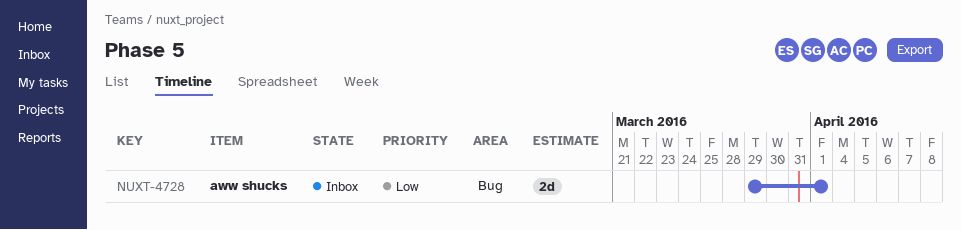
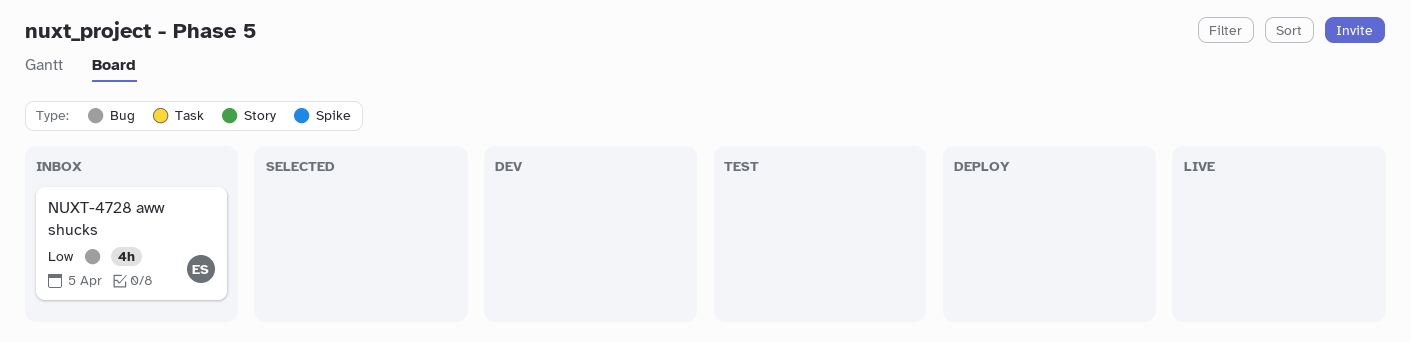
NUXT-4728, estimate: 2d -> 4h
NUXT-4728, due: Apr 1 -> Apr 5

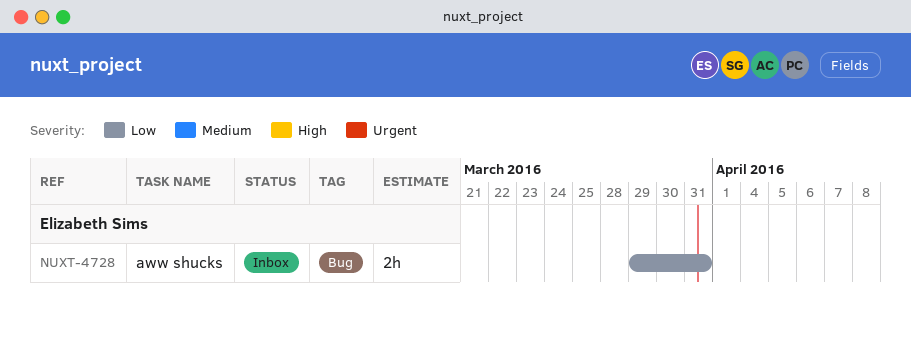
NUXT-4728, estimate: 4h -> 2h
NUXT-4728, due: Apr 5 -> Mar 31

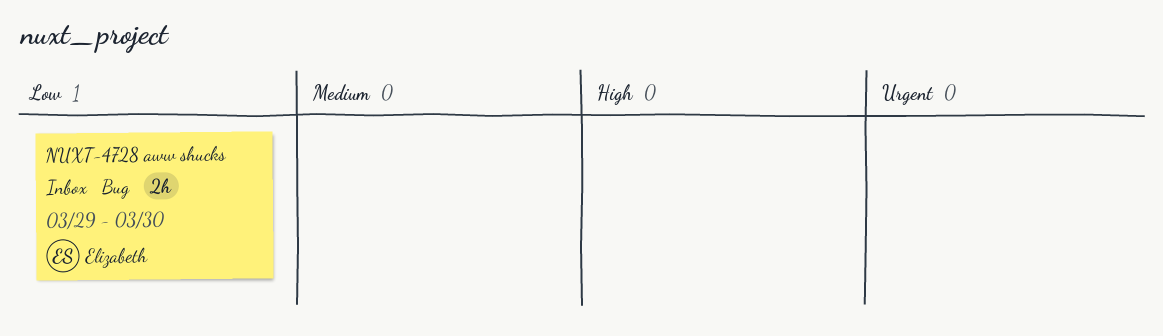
NUXT-4728, due: Mar 31 -> Mar 30

